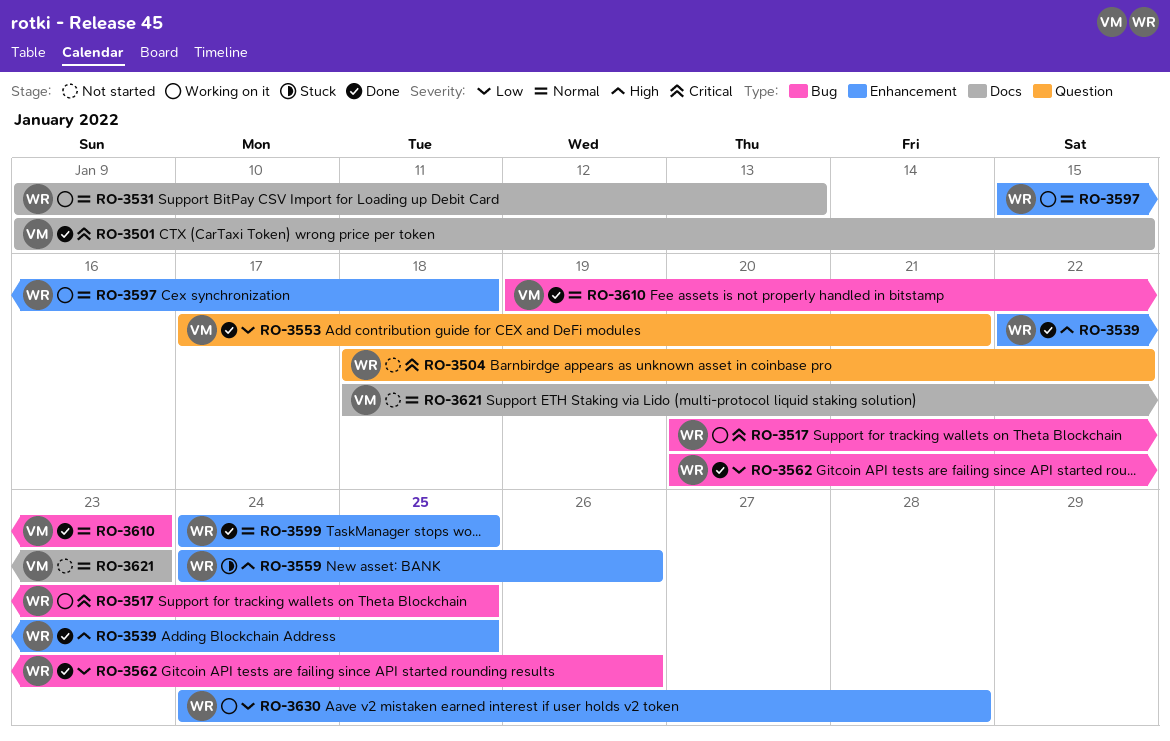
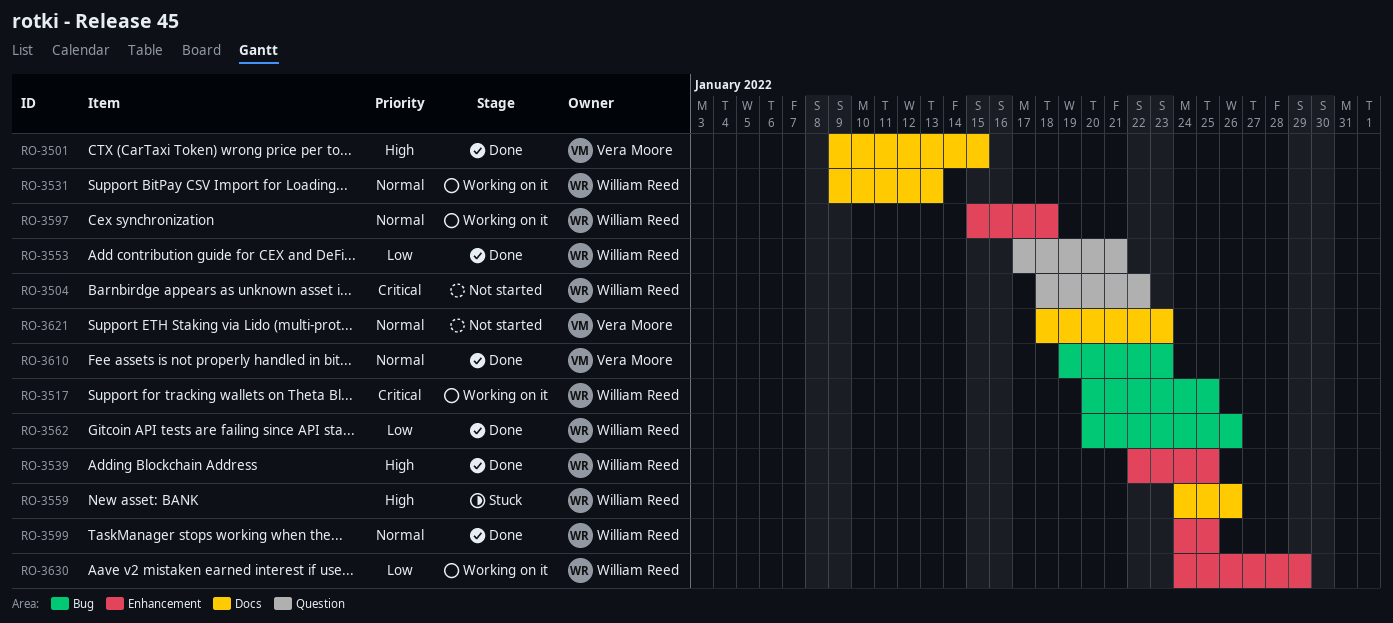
RO-3501, priority: Critical -> High
RO-3553, owner: Vera Moore -> William Reed
RO-3559, label: Enhancement -> Docs
RO-3630, due: Jan 28 -> Jan 29

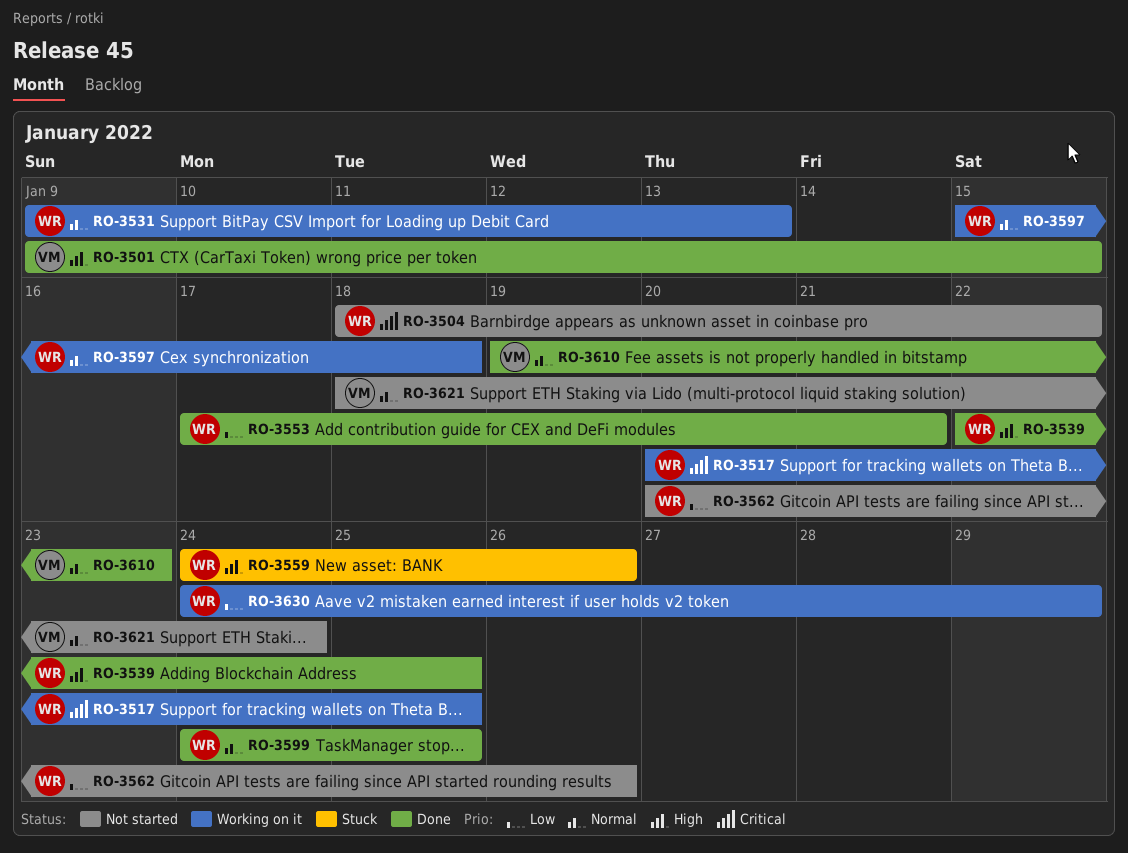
RO-3562, status: Done -> Not started
RO-3621, due: Jan 23 -> Jan 24

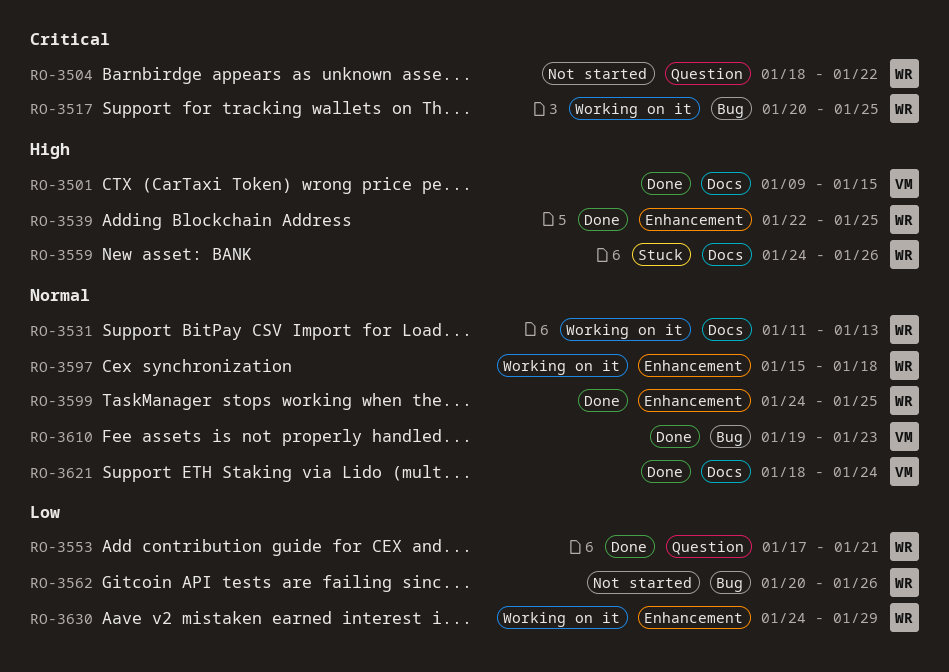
RO-3531, start: Jan 9 -> Jan 11
RO-3621, status: Not started -> Done

